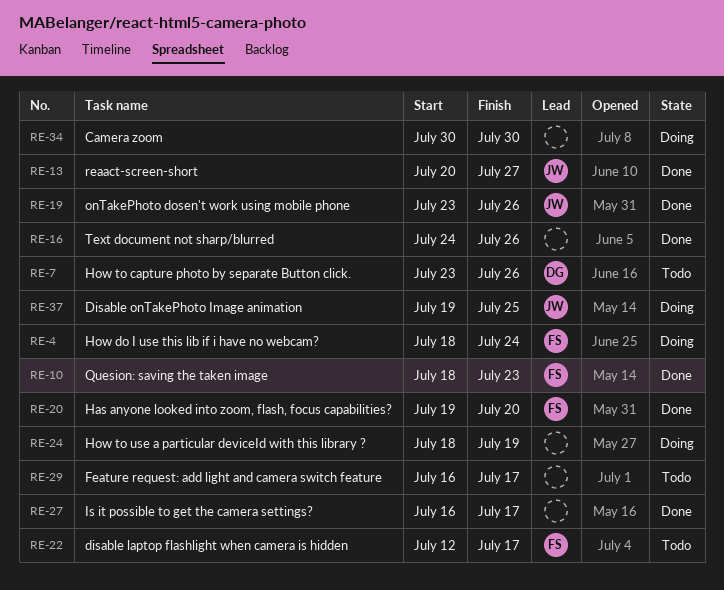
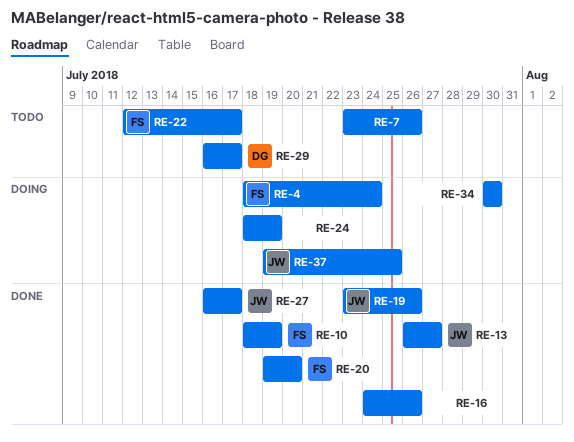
RE-7, owner: DG -> none
RE-10, due: Jul 23 -> Jul 19
RE-13, start: Jul 20 -> Jul 26
RE-27, owner: none -> JW
RE-29, owner: none -> DG

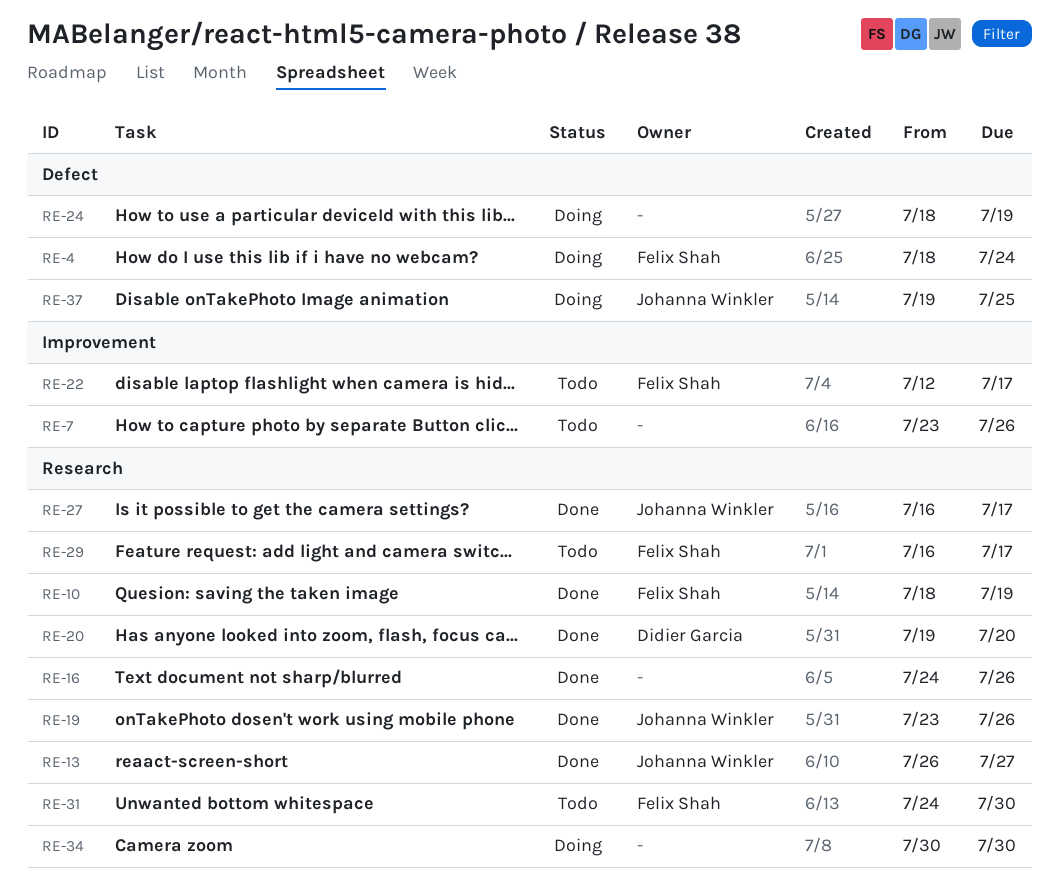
RE-20, owner: Felix Shah -> Didier Garcia
RE-29, owner: Didier Garcia -> Felix Shah
RE-31: none -> present

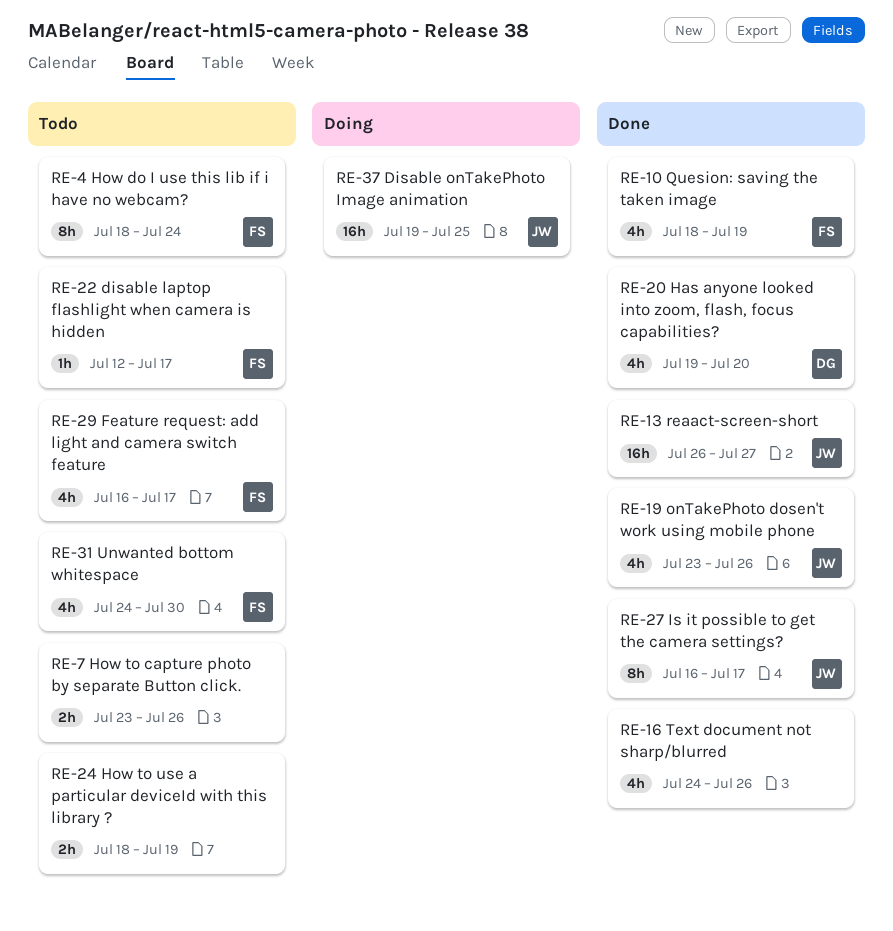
RE-4, status: Doing -> Todo
RE-24, status: Doing -> Todo
RE-34: present -> none

